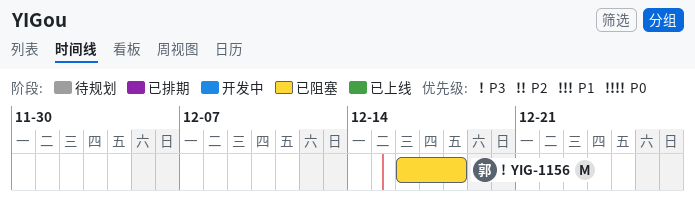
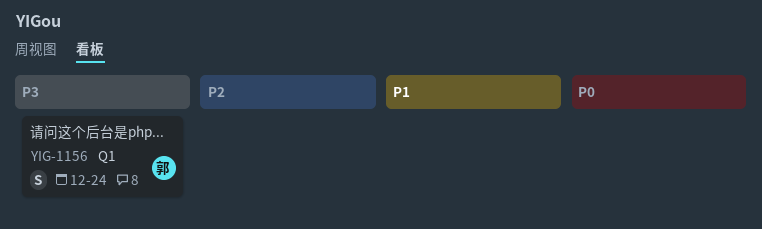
YIG-1156, estimate: M -> S
YIG-1156, due: Dec 18 -> Dec 24

